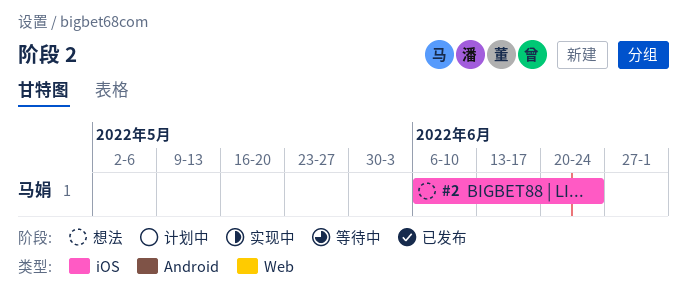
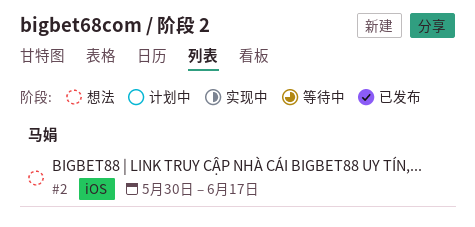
#2, start: Jun 6 -> May 30
#2, due: Jun 24 -> Jun 17

